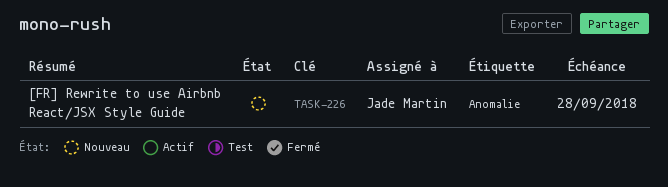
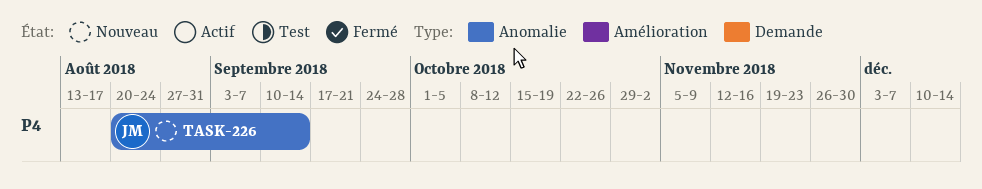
TASK-226, due: Sep 28 -> Sep 14

